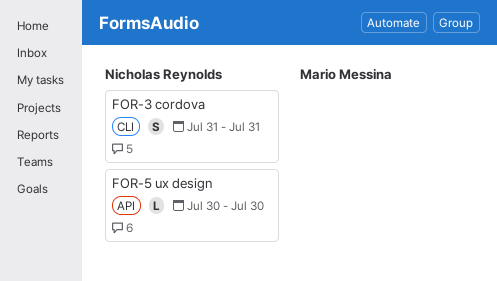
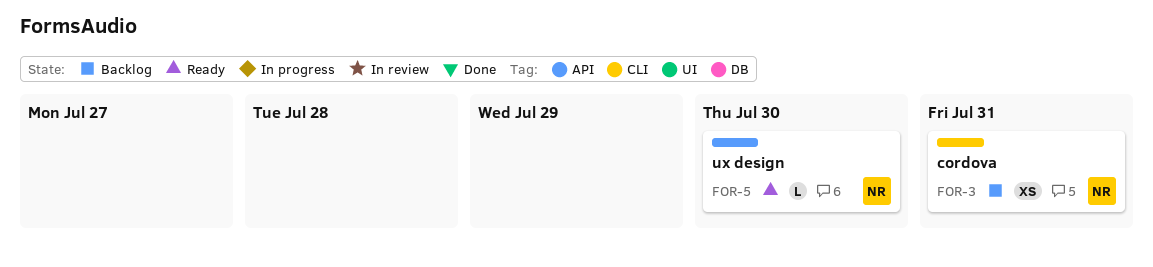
FOR-3, estimate: S -> XS

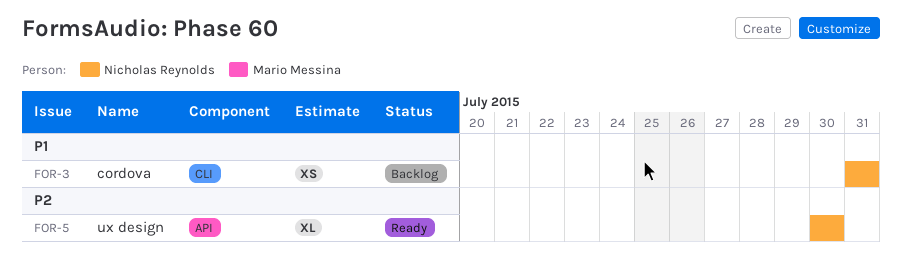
FOR-5, estimate: L -> XL

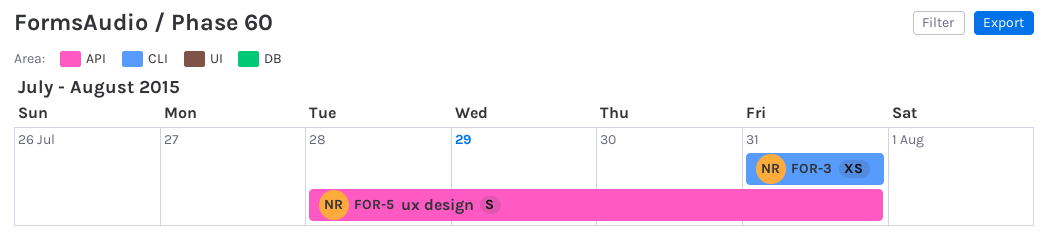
FOR-5, estimate: XL -> S
FOR-5, start: Jul 30 -> Jul 28
FOR-5, due: Jul 30 -> Jul 31

